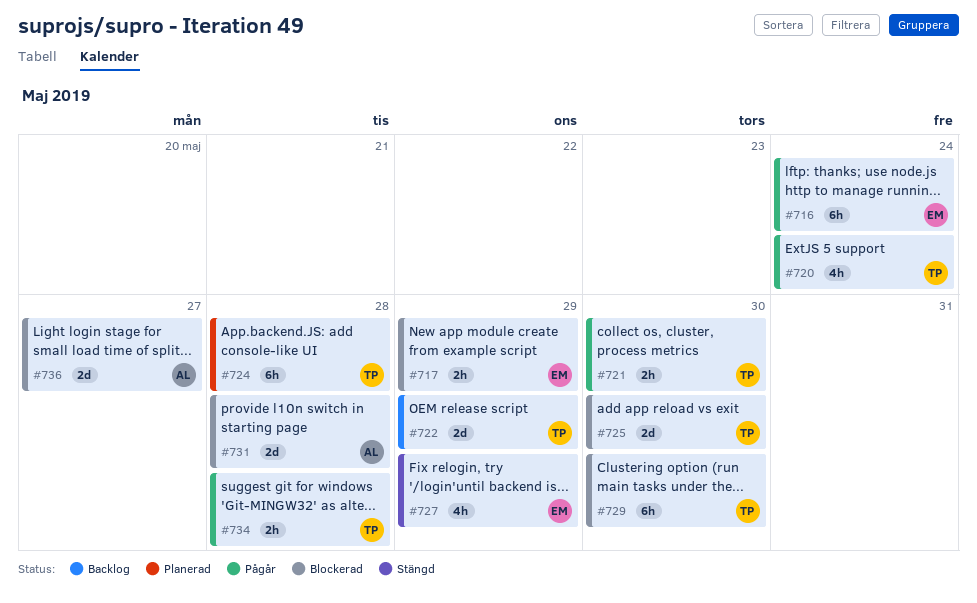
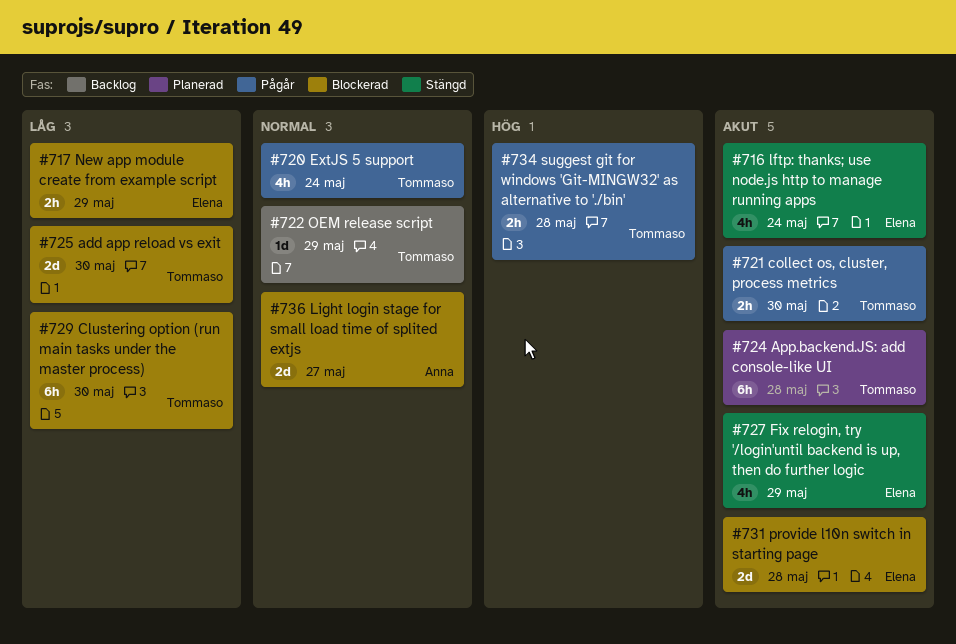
#716, status: Pågår -> Stängd
#716, estimate: 6h -> 4h
#722, estimate: 2d -> 1d
#731, owner: Anna -> Elena

